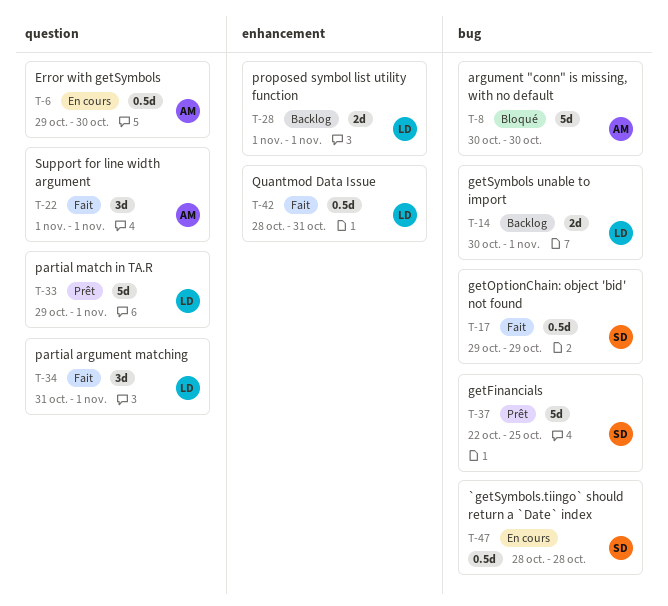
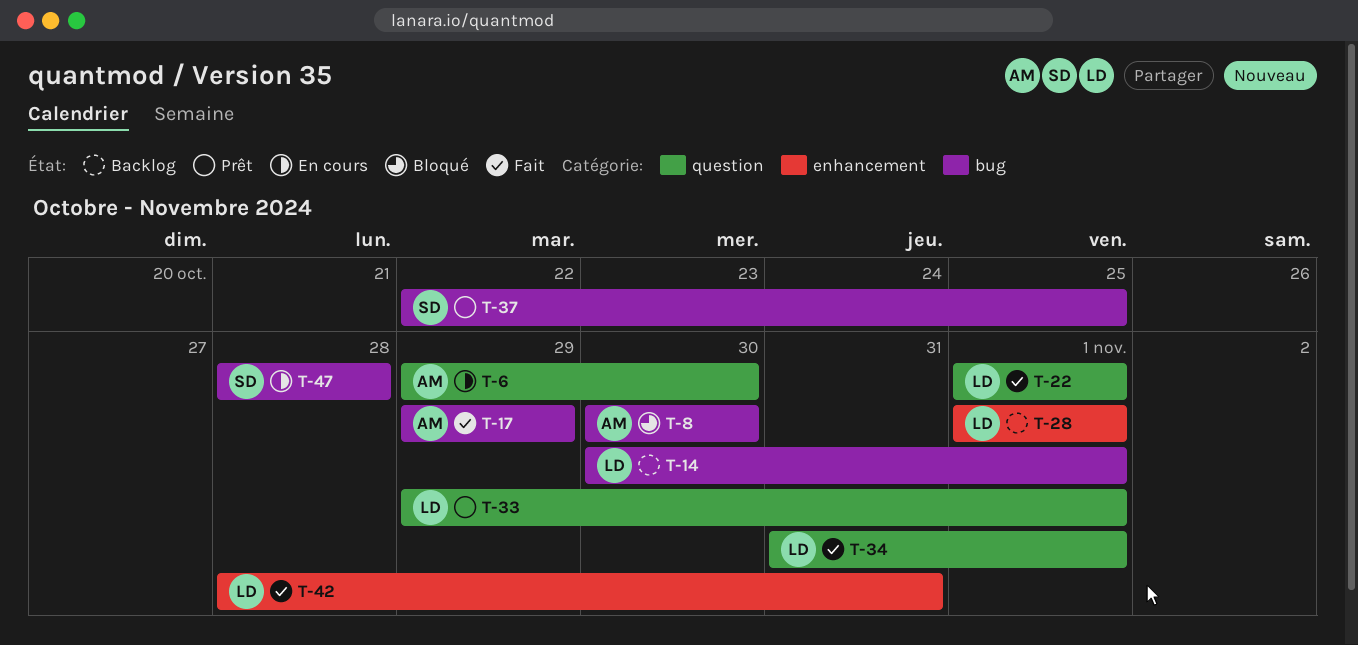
T-17, owner: SD -> AM
T-22, owner: AM -> LD

